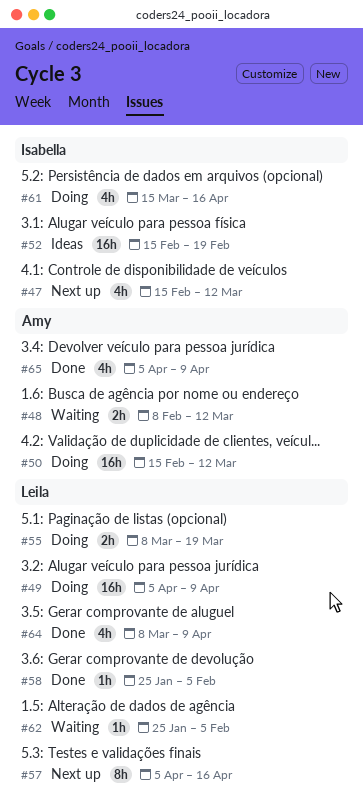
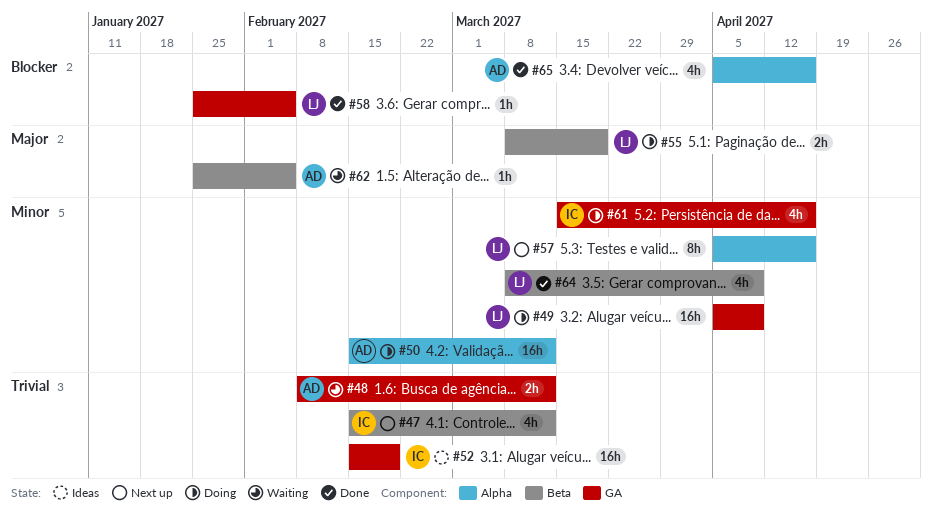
#62, owner: Leila -> Amy
#65, due: Apr 9 -> Apr 16

